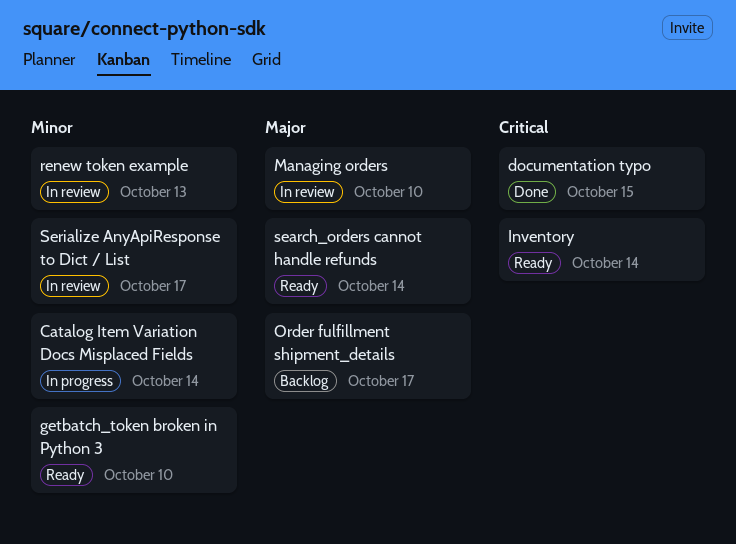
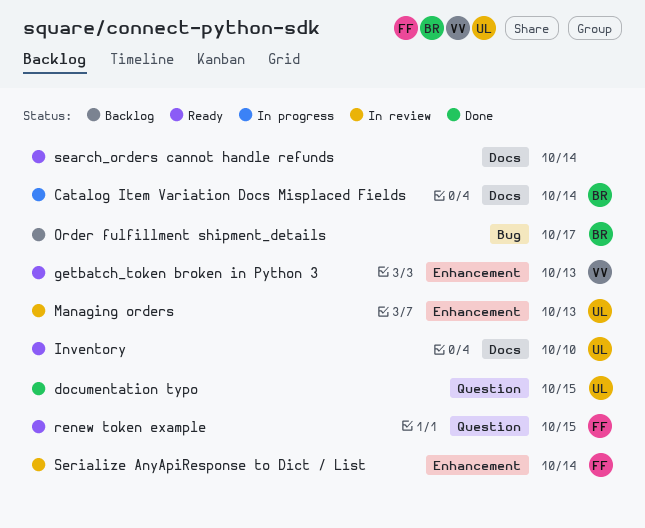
getbatch_token broken in Python 3, due: Oct 10 -> Oct 13
Inventory, due: Oct 14 -> Oct 10
Managing orders, due: Oct 10 -> Oct 13
renew token example, status: In review -> Ready
renew token example, due: Oct 13 -> Oct 15
Serialize AnyApiResponse to Dict / List, due: Oct 17 -> Oct 14

